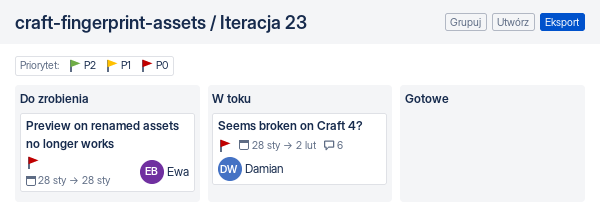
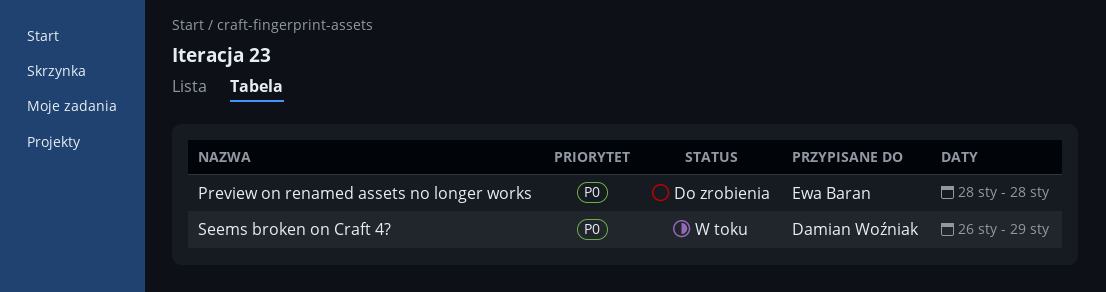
Seems broken on Craft 4?, start: Jan 28 -> Jan 26
Seems broken on Craft 4?, due: Feb 2 -> Jan 29

